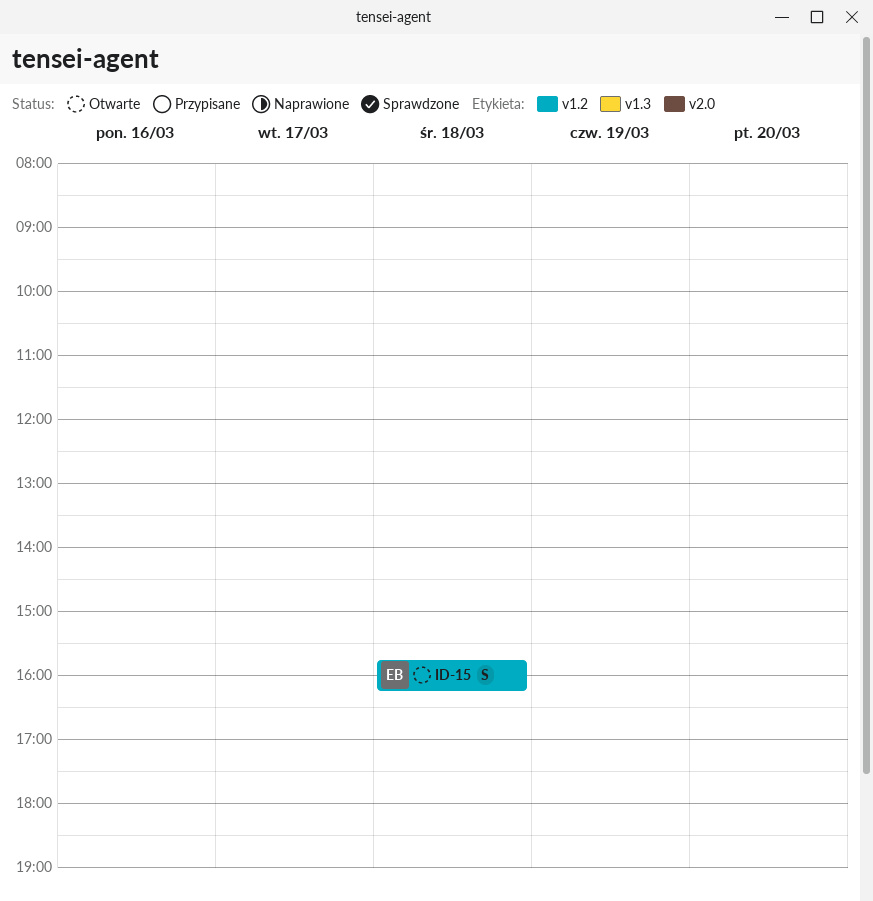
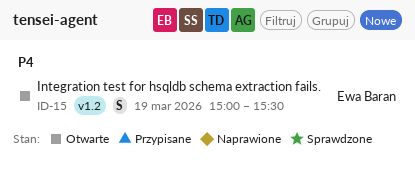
ID-15, day: Mar 18 -> Mar 19
ID-15, begins: 15:45 -> 15:00
ID-15, ends: 16:15 -> 15:30

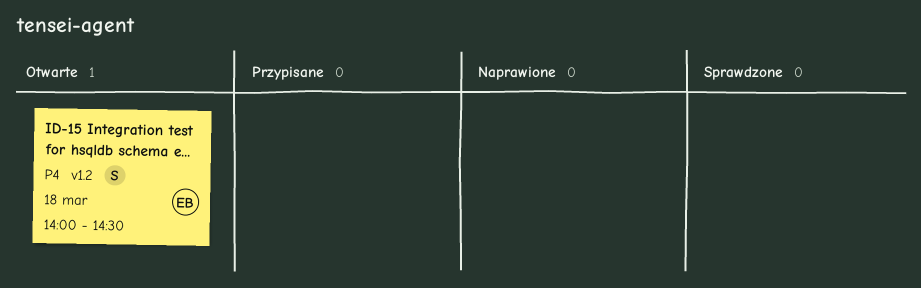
ID-15, day: Mar 19 -> Mar 18
ID-15, begins: 15:00 -> 14:00
ID-15, ends: 15:30 -> 14:30

